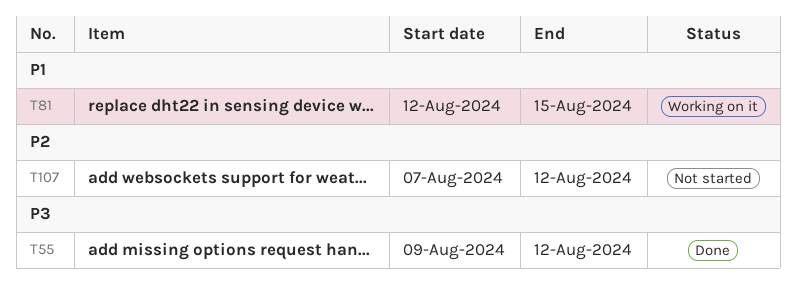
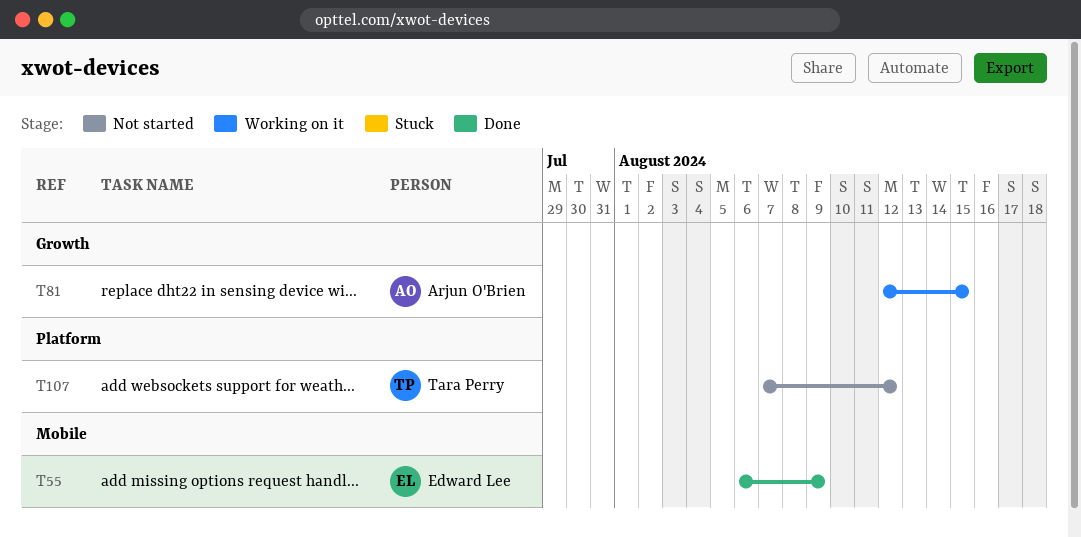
T55, start: Aug 9 -> Aug 6
T55, due: Aug 12 -> Aug 9

